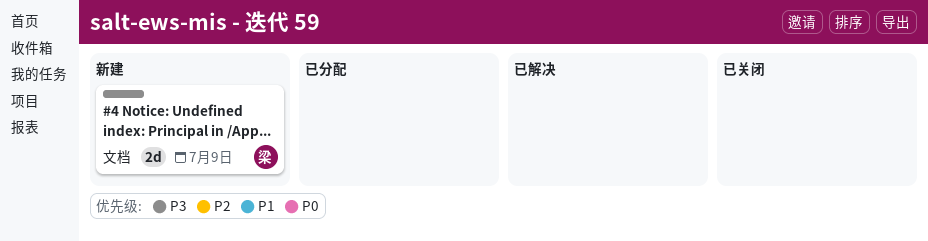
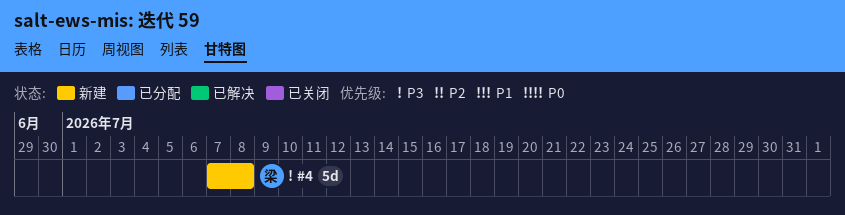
#4, estimate: 2d -> 5d
#4, due: Jul 9 -> Jul 8

